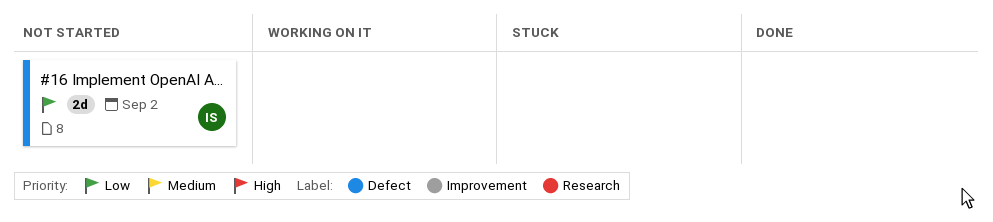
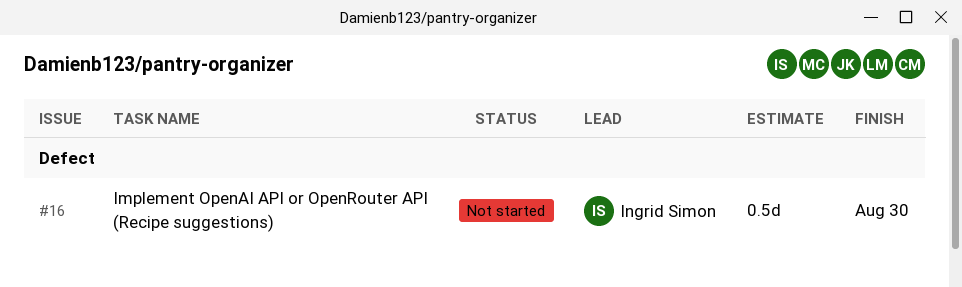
#16, estimate: 2d -> 0.5d
#16, due: Sep 2 -> Aug 30

